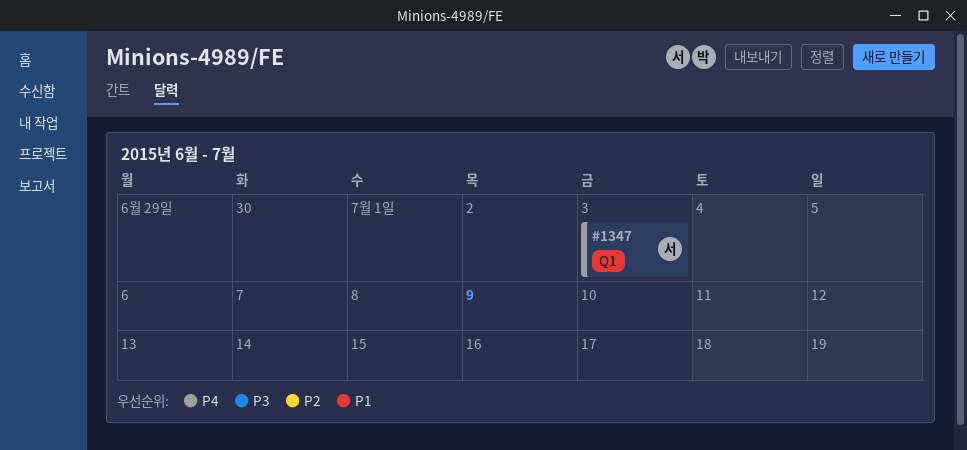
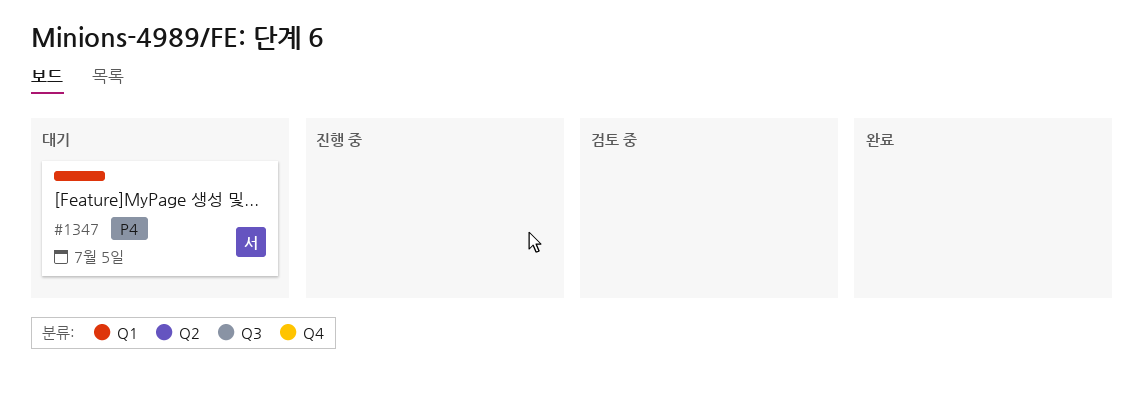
#1347, due: Jul 3 -> Jul 5

